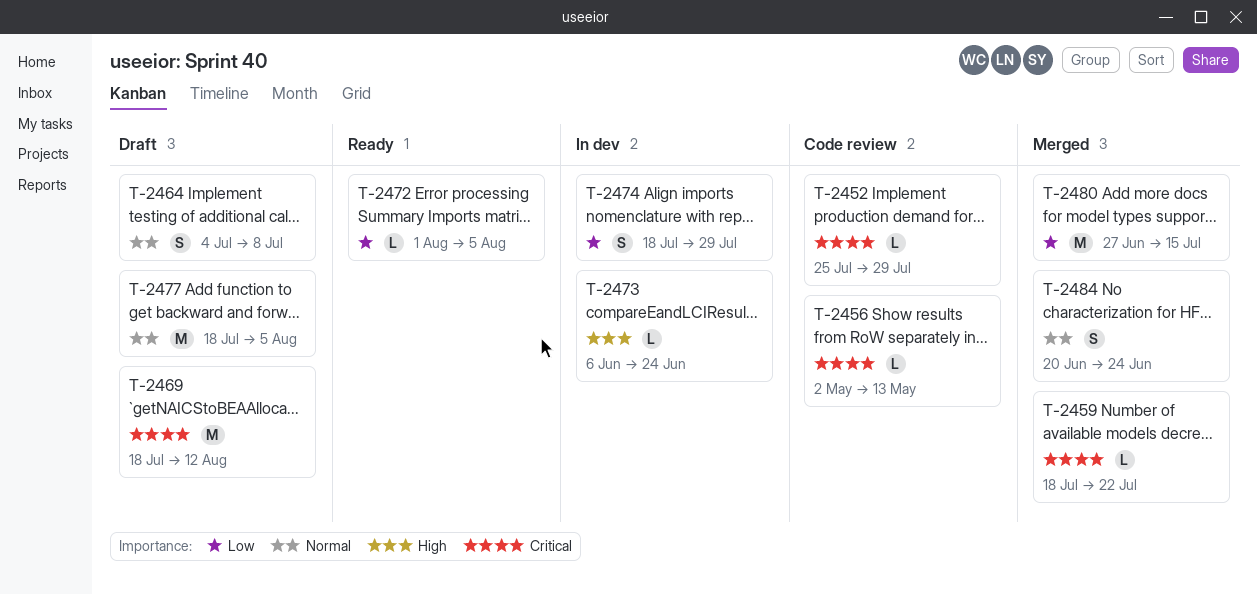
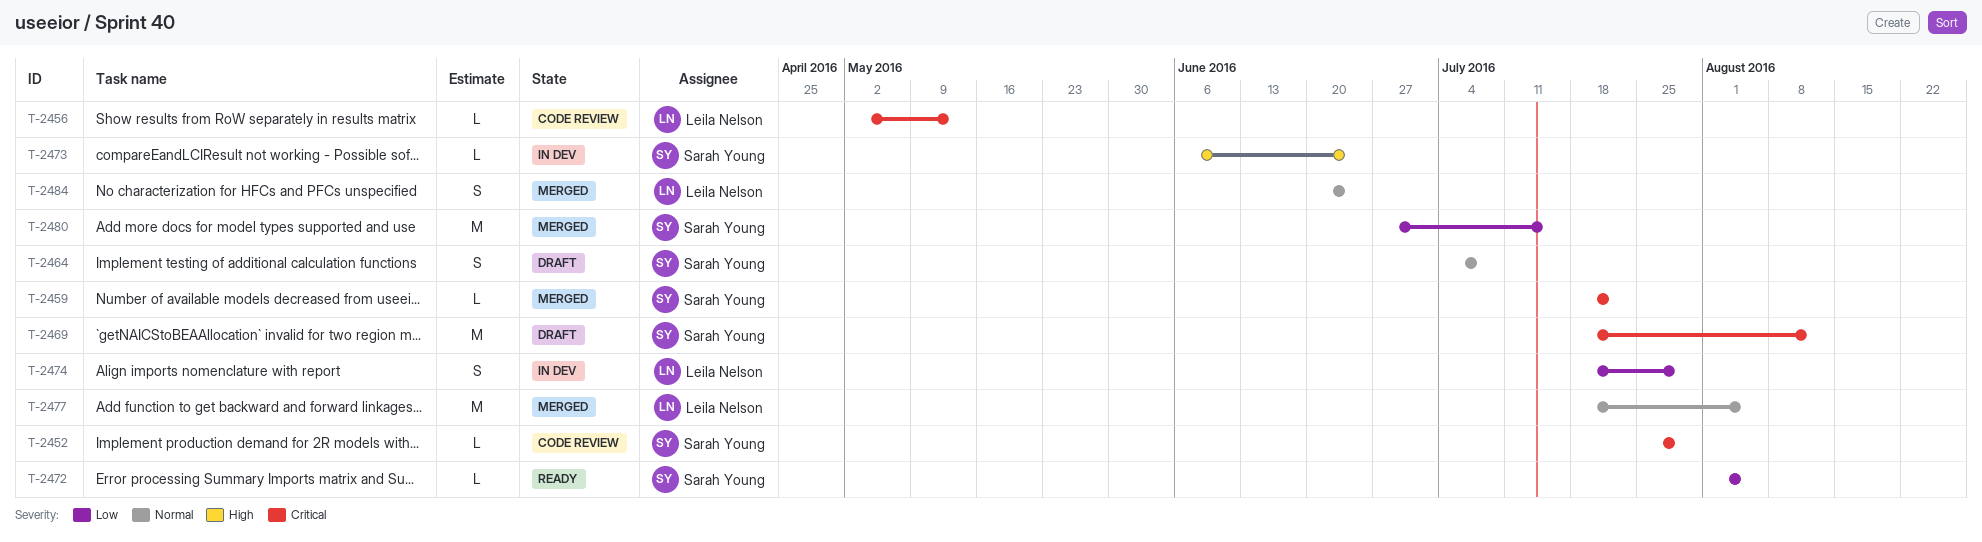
T-2477, status: Draft -> Merged

